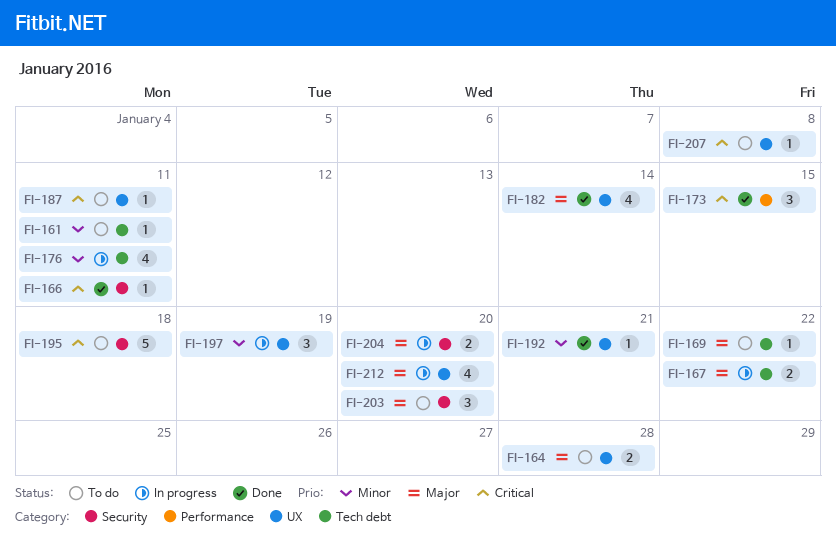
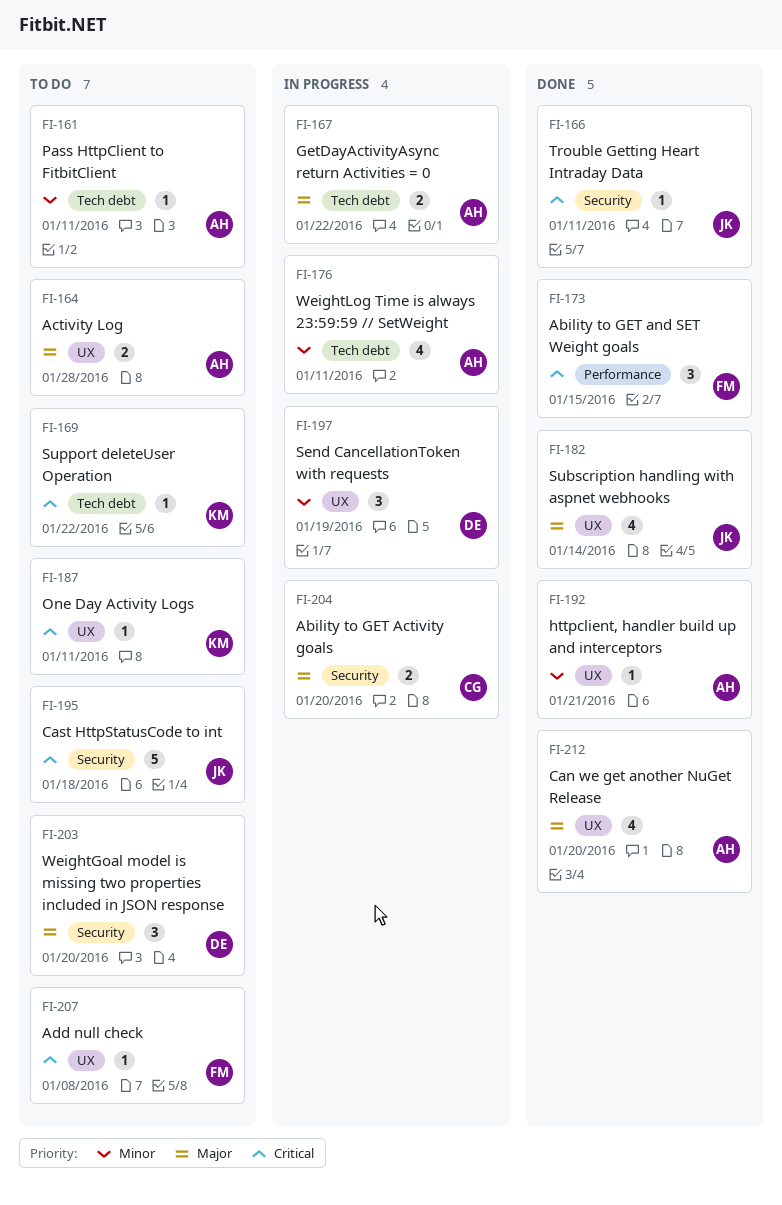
FI-169, priority: Major -> Critical
FI-212, status: In progress -> Done

